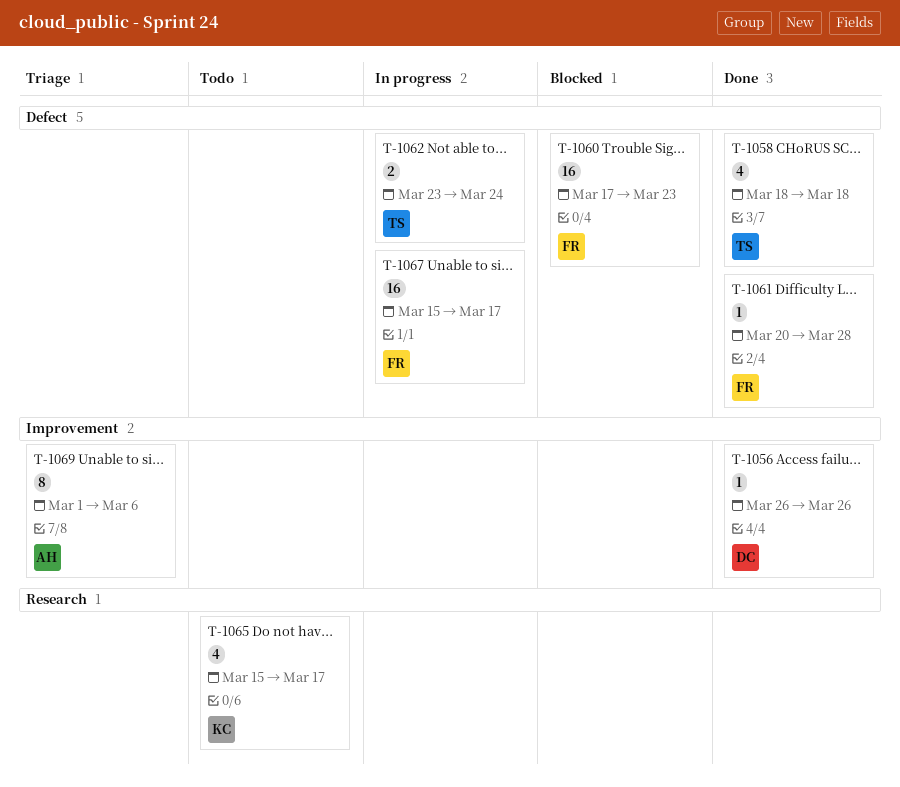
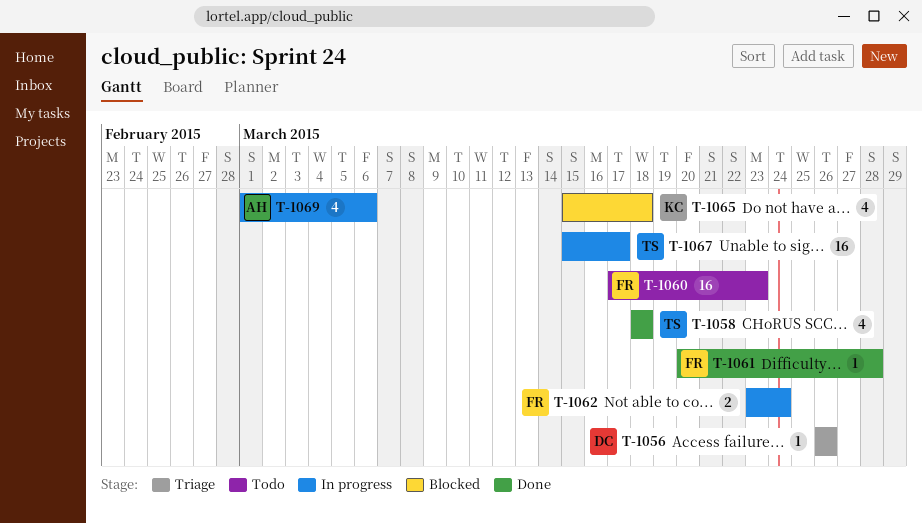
T-1056, status: Done -> Triage
T-1060, status: Blocked -> Todo
T-1062, owner: TS -> FR
T-1065, status: Todo -> Blocked
T-1065, due: Mar 17 -> Mar 18
T-1067, owner: FR -> TS
T-1069, status: Triage -> In progress
T-1069, estimate: 8 -> 4

